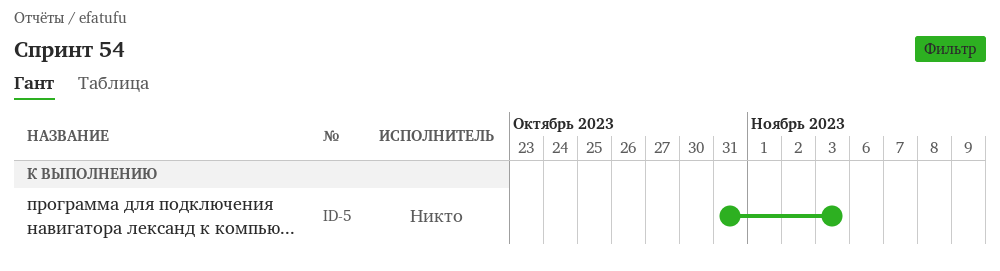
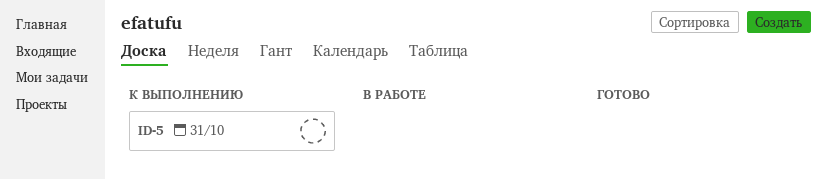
ID-5, due: Nov 3 -> Oct 31

